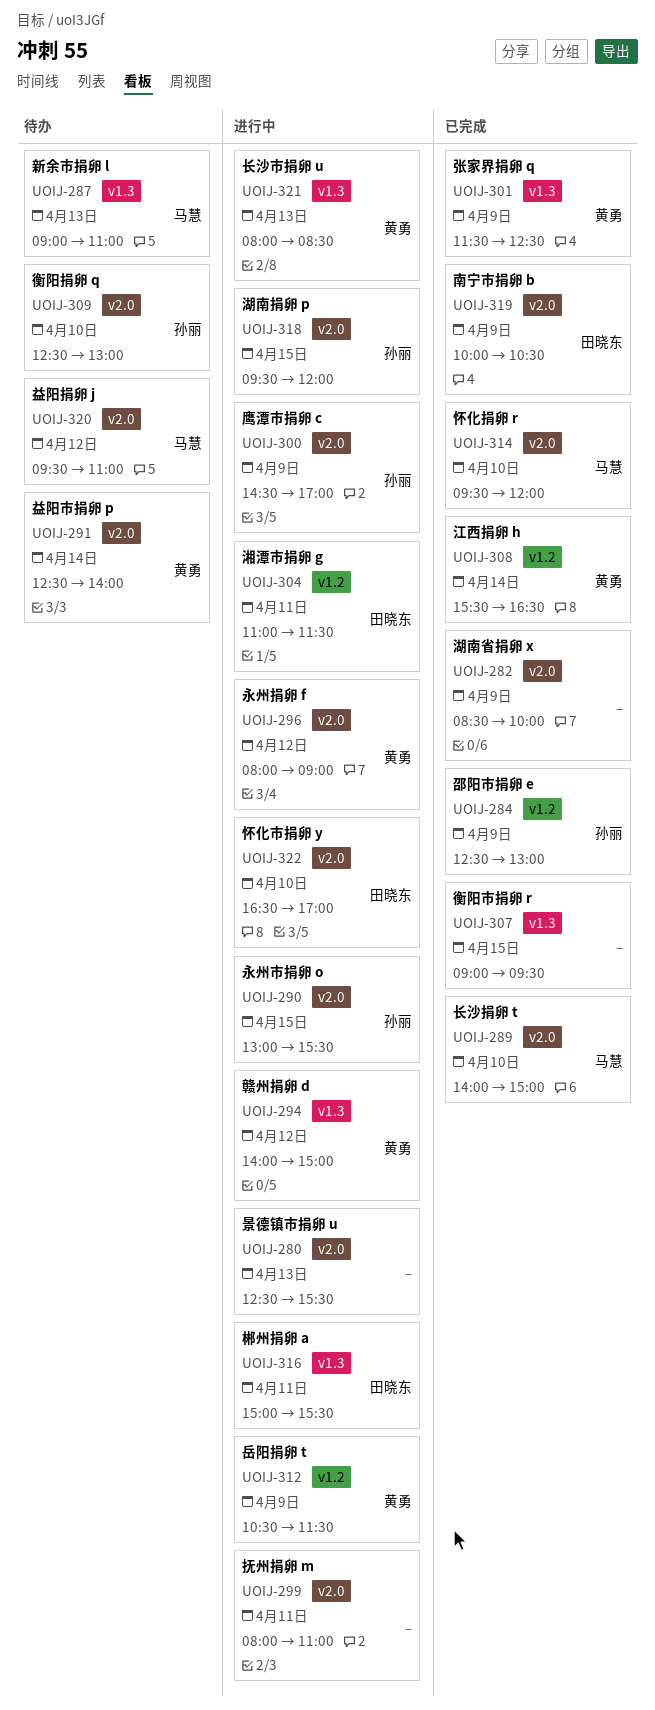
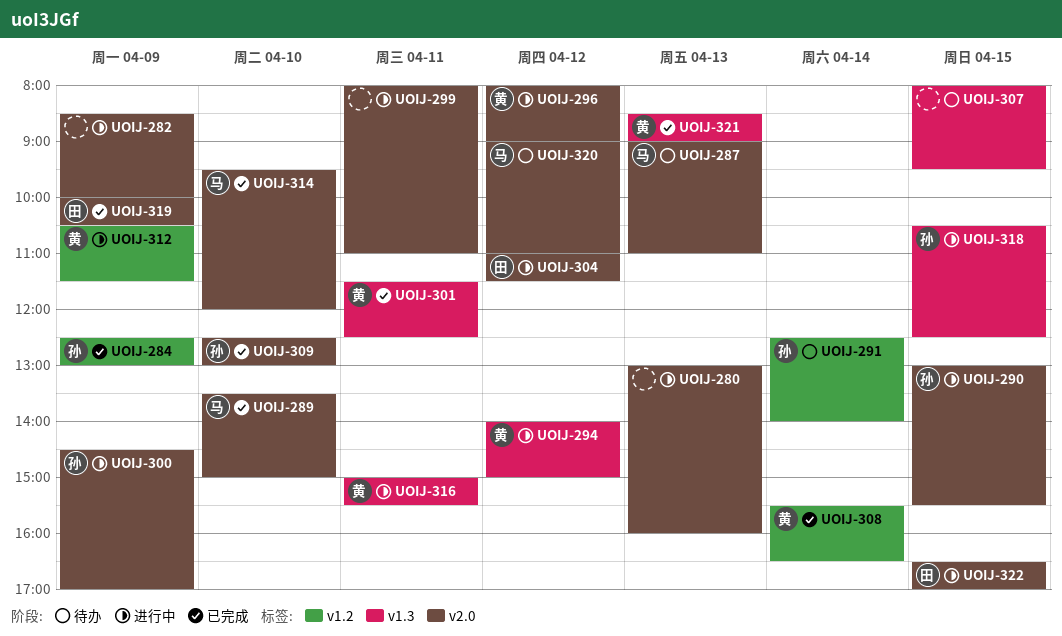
UOIJ-280, begins: 12:30 -> 13:00
UOIJ-280, ends: 15:30 -> 16:00
UOIJ-282, status: 已完成 -> 进行中
UOIJ-287, label: v1.3 -> v2.0
UOIJ-289, begins: 14:00 -> 13:30
UOIJ-291, owner: 黄勇 -> 孙丽
UOIJ-291, label: v2.0 -> v1.2
UOIJ-301, day: Apr 9 -> Apr 11
UOIJ-304, label: v1.2 -> v2.0
UOIJ-304, day: Apr 11 -> Apr 12
UOIJ-307, status: 已完成 -> 待办
UOIJ-307, begins: 09:00 -> 08:00
UOIJ-309, status: 待办 -> 已完成
UOIJ-316, owner: 田晓东 -> 黄勇
UOIJ-318, label: v2.0 -> v1.3
UOIJ-318, begins: 09:30 -> 10:30
UOIJ-318, ends: 12:00 -> 12:30
UOIJ-320, begins: 09:30 -> 09:00
UOIJ-321, status: 进行中 -> 已完成
UOIJ-321, begins: 08:00 -> 08:30
UOIJ-321, ends: 08:30 -> 09:00
UOIJ-322, day: Apr 10 -> Apr 15

